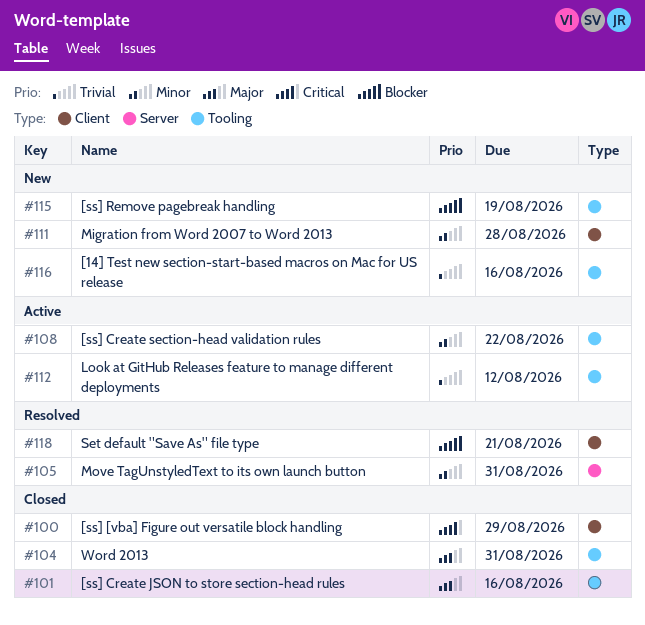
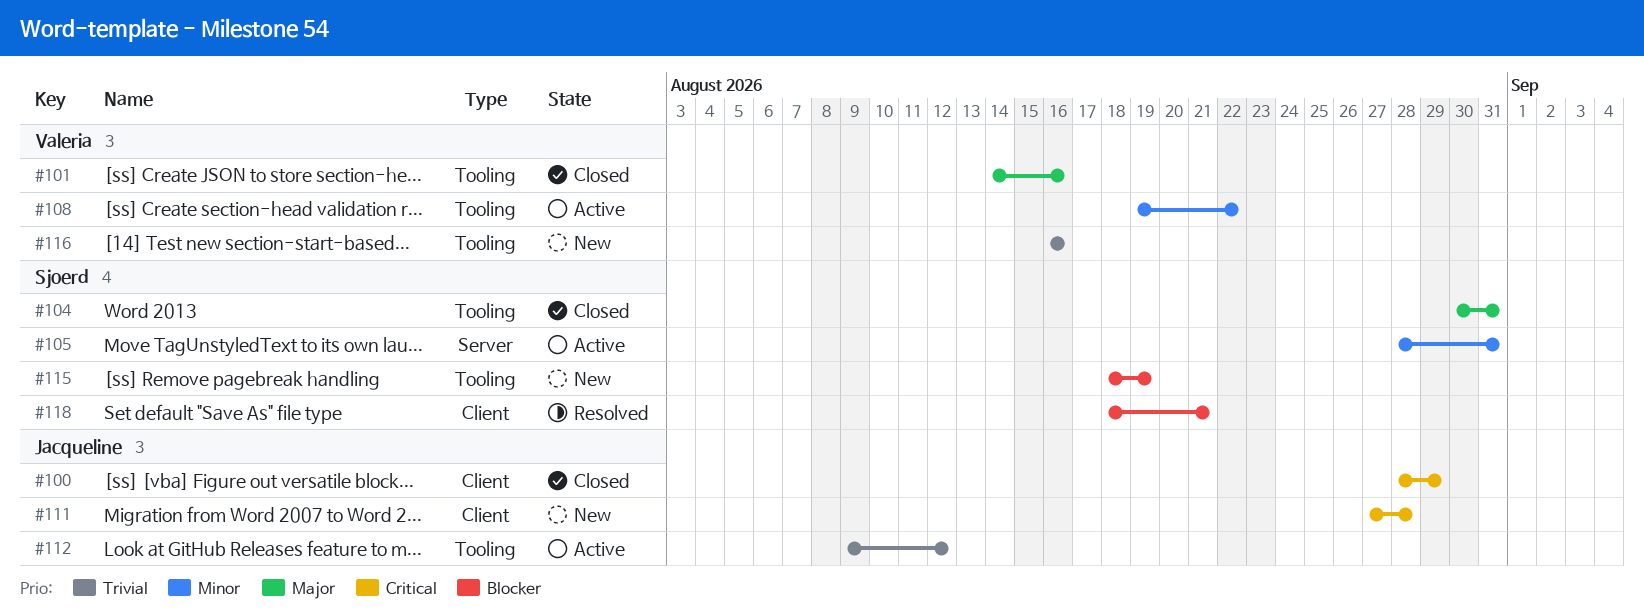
#105, status: Resolved -> Active
#111, priority: Minor -> Critical

